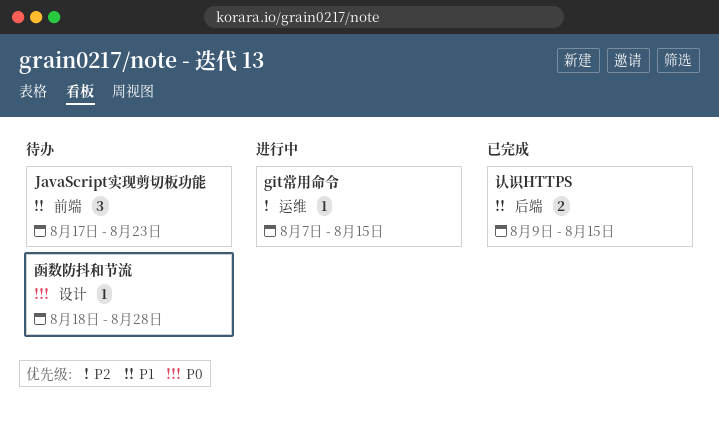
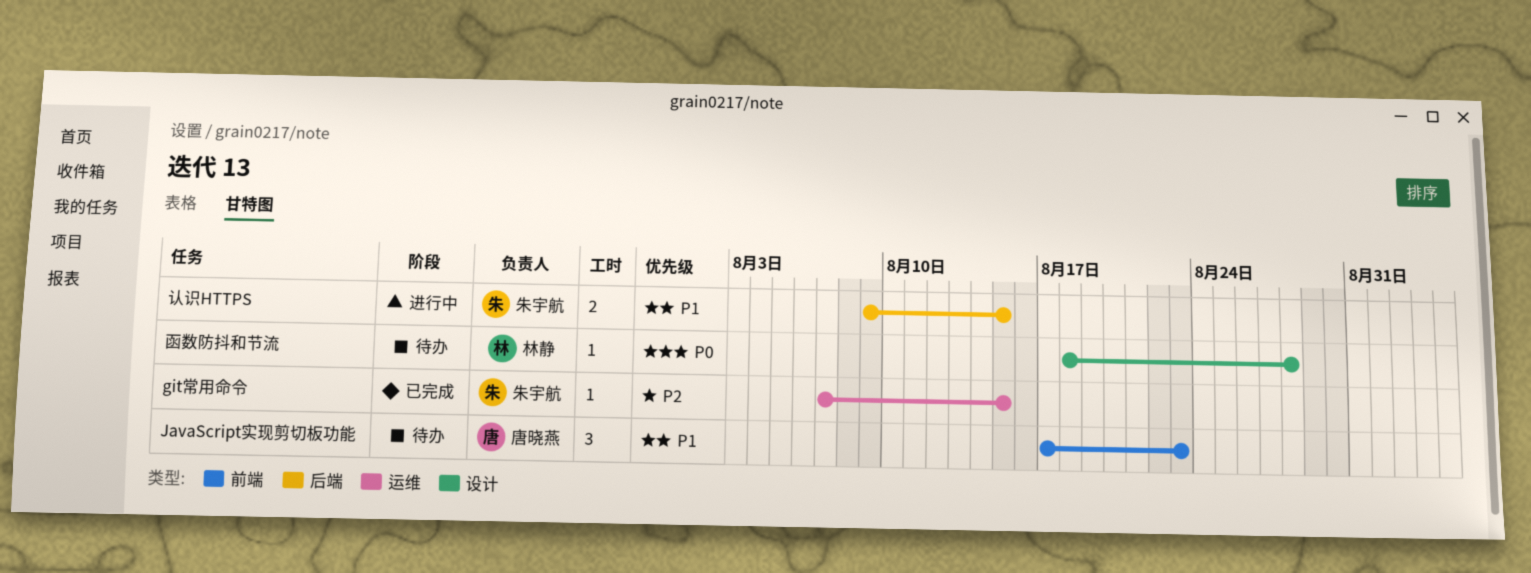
git常用命令, status: 进行中 -> 已完成
认识HTTPS, status: 已完成 -> 进行中

